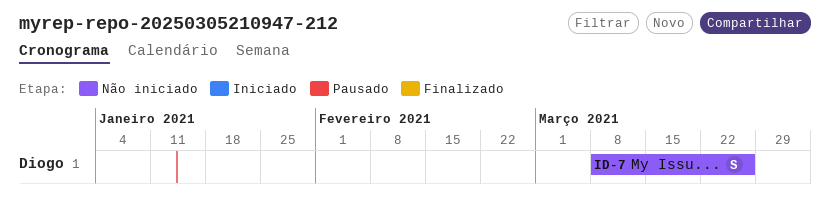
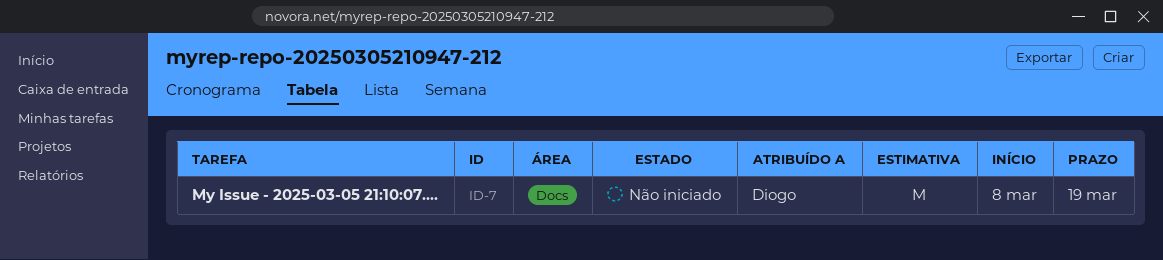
ID-7, estimate: S -> M
ID-7, due: Mar 26 -> Mar 19

